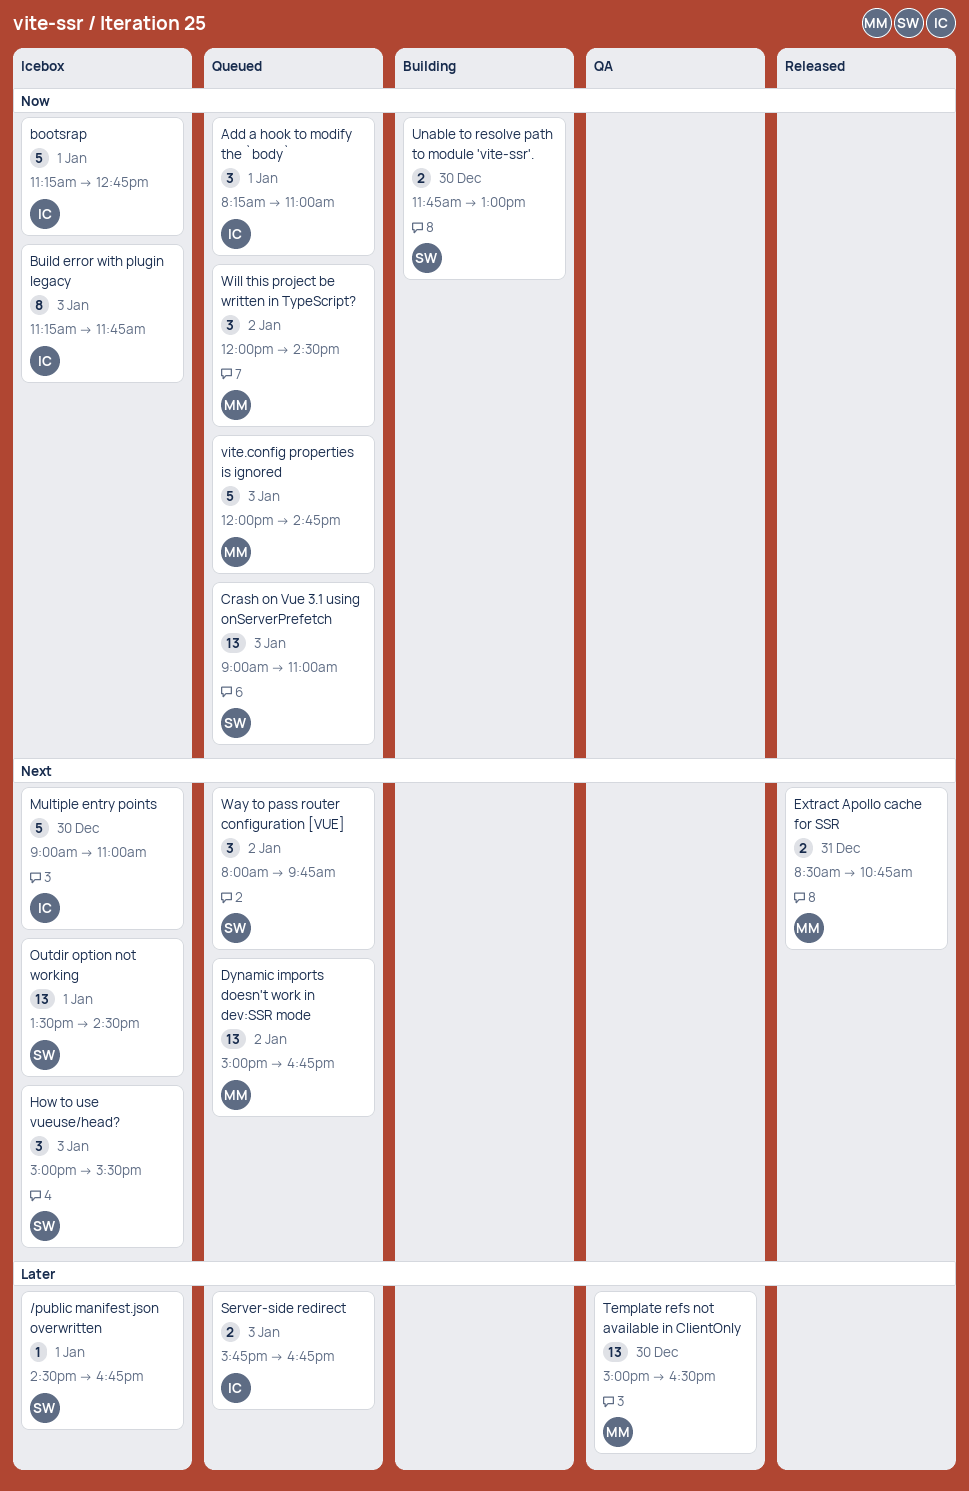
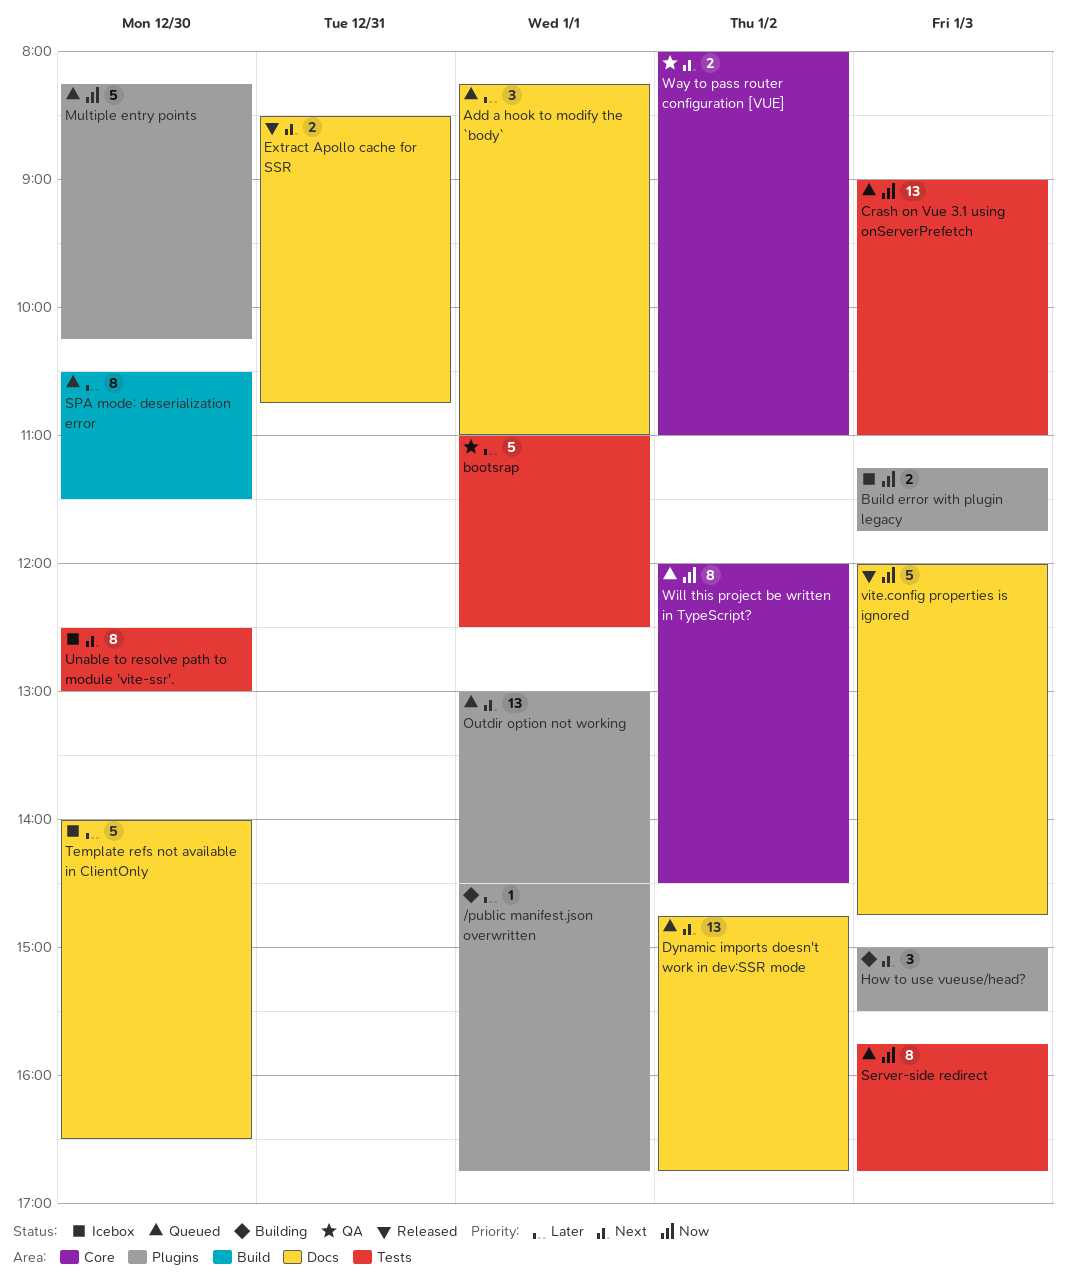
/public manifest.json overwritten, status: Icebox -> Building
Add a hook to modify the `body`, priority: Now -> Later
bootsrap, status: Icebox -> QA
bootsrap, priority: Now -> Later
bootsrap, begins: 11:15 -> 11:00
bootsrap, ends: 12:45 -> 12:30
Build error with plugin legacy, estimate: 8 -> 2
Dynamic imports doesn't work in dev:SSR mode, begins: 15:00 -> 14:45
How to use vueuse/head?, status: Icebox -> Building
Multiple entry points, status: Icebox -> Queued
Multiple entry points, priority: Next -> Now
Multiple entry points, begins: 09:00 -> 08:15
Multiple entry points, ends: 11:00 -> 10:15
Outdir option not working, status: Icebox -> Queued
Outdir option not working, begins: 13:30 -> 13:00
Server-side redirect, priority: Later -> Now
Server-side redirect, estimate: 2 -> 8
SPA mode: deserialization error: none -> present
Template refs not available in ClientOnly, status: QA -> Icebox
Template refs not available in ClientOnly, estimate: 13 -> 5
Template refs not available in ClientOnly, begins: 15:00 -> 14:00
Unable to resolve path to module 'vite-ssr'., status: Building -> Icebox
Unable to resolve path to module 'vite-ssr'., priority: Now -> Next
Unable to resolve path to module 'vite-ssr'., estimate: 2 -> 8
Unable to resolve path to module 'vite-ssr'., begins: 11:45 -> 12:30
vite.config properties is ignored, status: Queued -> Released
Way to pass router configuration [VUE], status: Queued -> QA
Way to pass router configuration [VUE], estimate: 3 -> 2
Way to pass router configuration [VUE], ends: 09:45 -> 11:00
Will this project be written in TypeScript?, estimate: 3 -> 8

